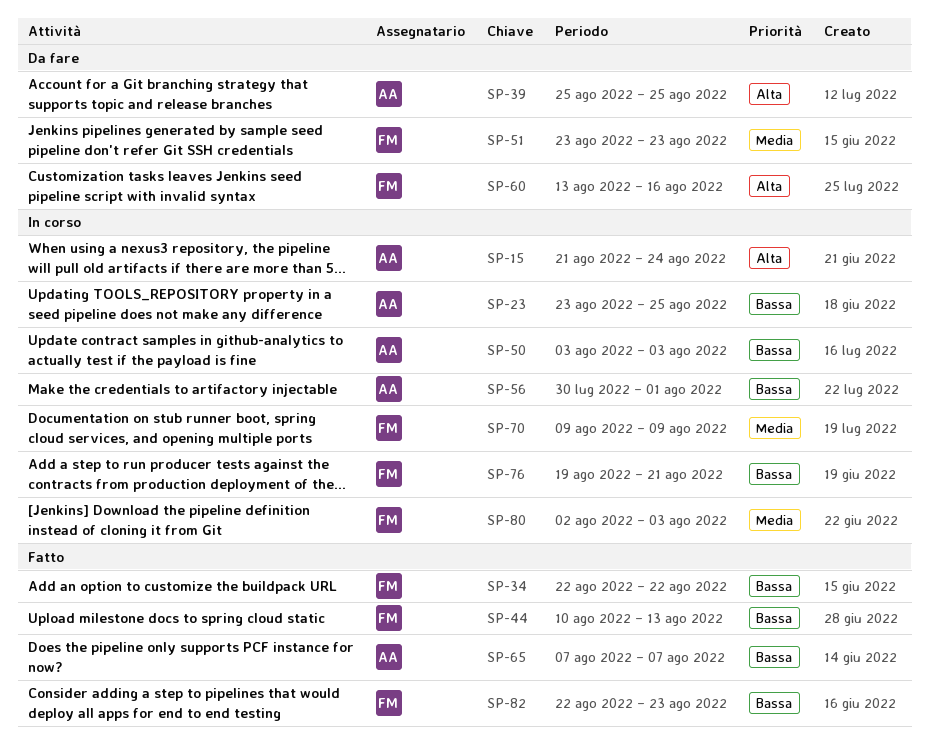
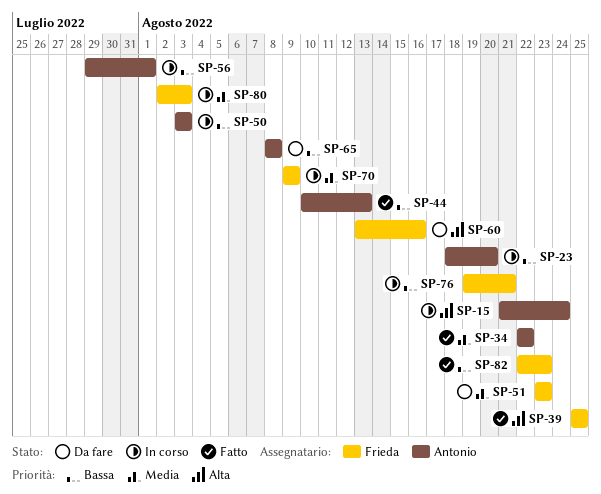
SP-23, start: Aug 23 -> Aug 18
SP-23, due: Aug 25 -> Aug 20
SP-34, owner: Frieda -> Antonio
SP-34, priority: Bassa -> Media
SP-39, status: Da fare -> Fatto
SP-39, owner: Antonio -> Frieda
SP-44, owner: Frieda -> Antonio
SP-56, start: Jul 30 -> Jul 29
SP-65, status: Fatto -> Da fare
SP-65, start: Aug 7 -> Aug 8
SP-65, due: Aug 7 -> Aug 8

